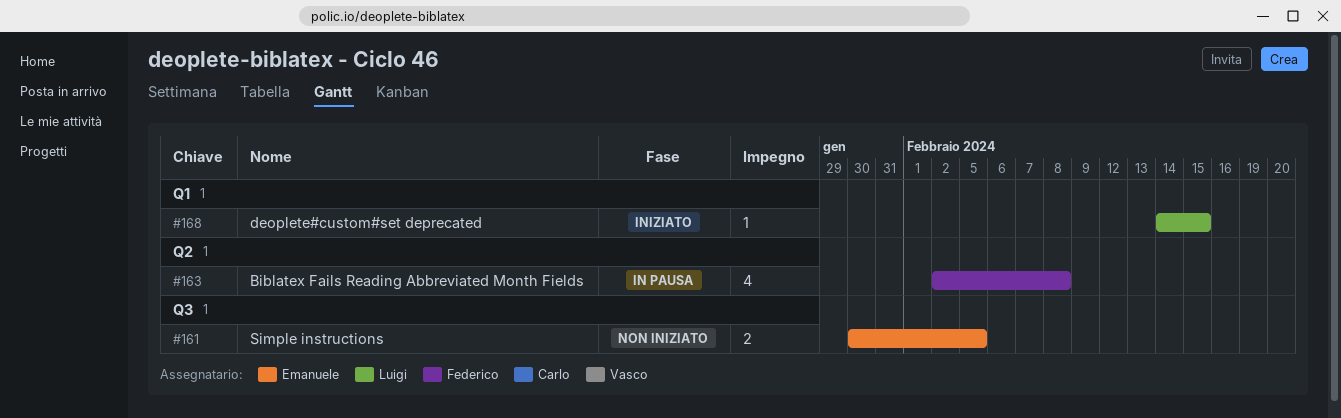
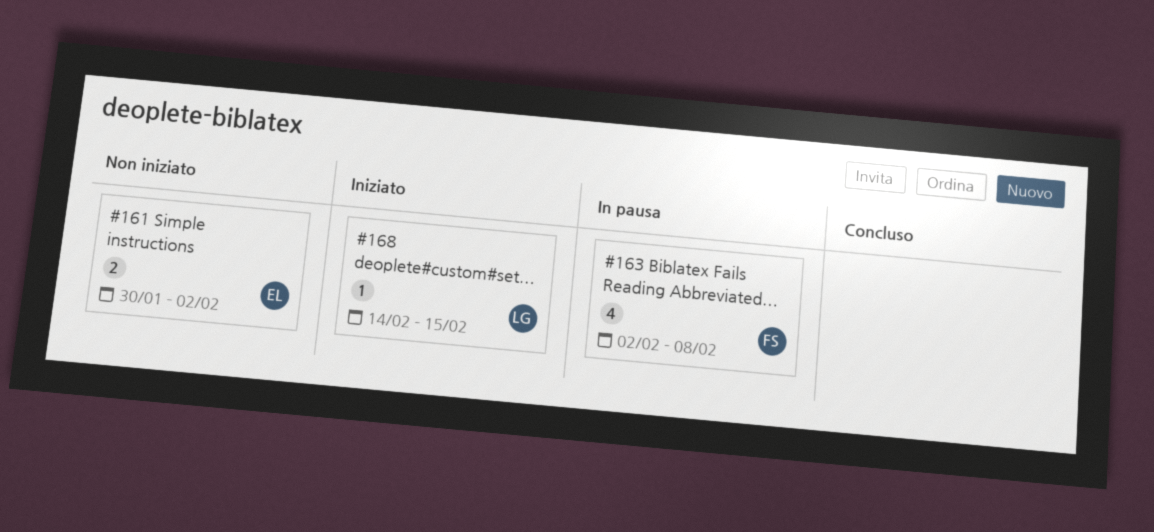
#161, due: Feb 5 -> Feb 2

